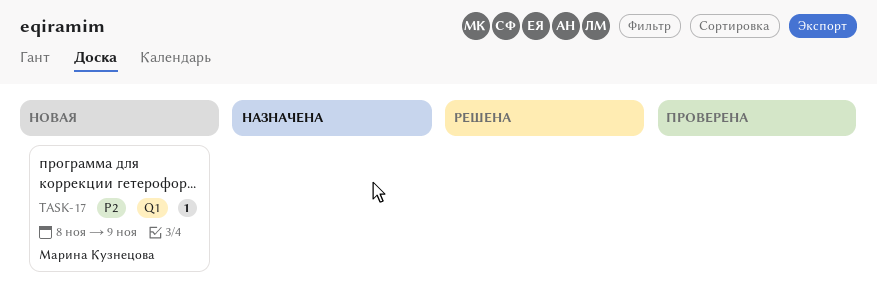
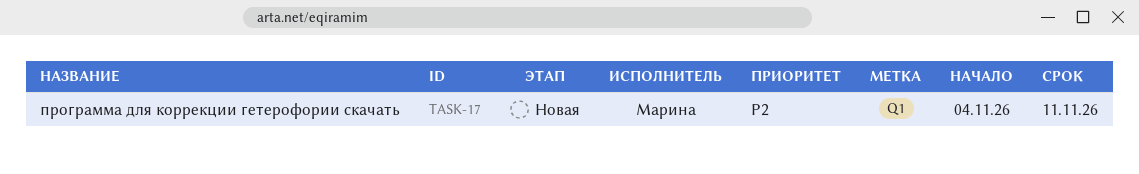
TASK-17, start: Nov 8 -> Nov 4
TASK-17, due: Nov 9 -> Nov 11

